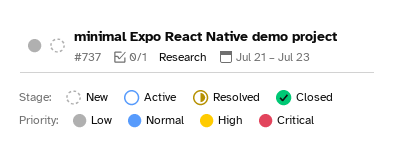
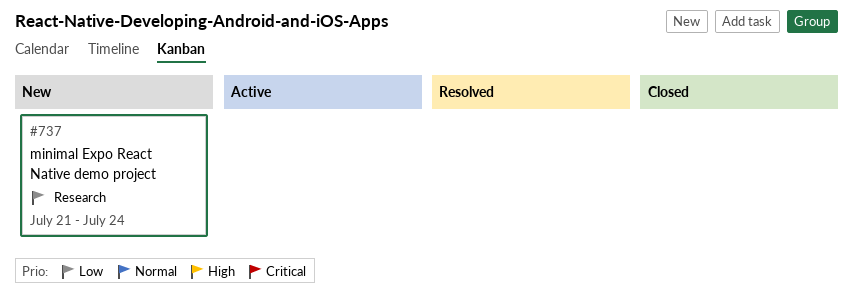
#737, due: Jul 23 -> Jul 24

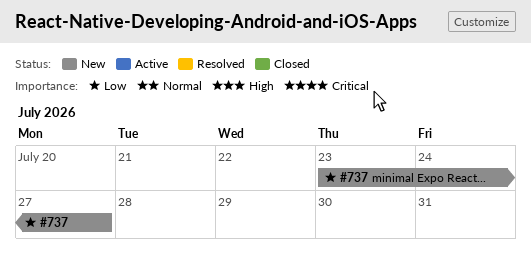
#737, start: Jul 21 -> Jul 23
#737, due: Jul 24 -> Jul 27

